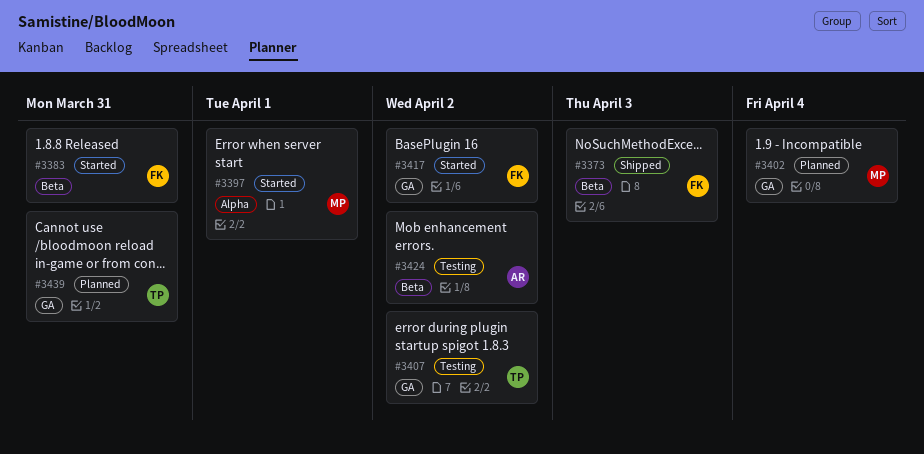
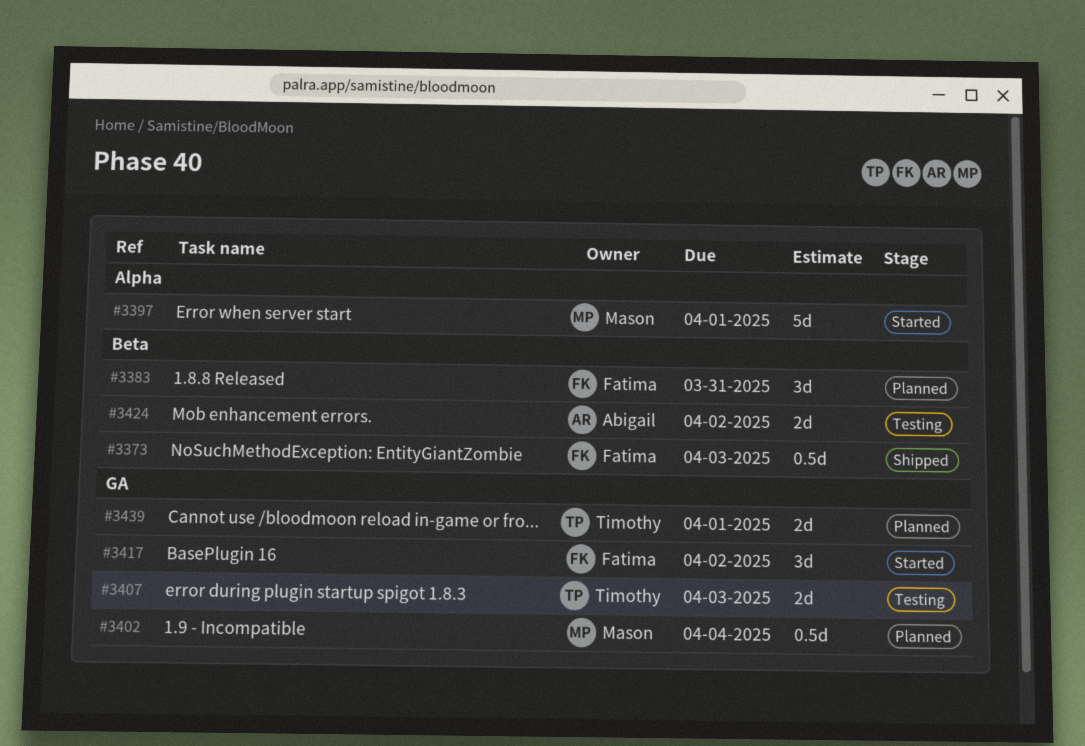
#3383, status: Started -> Planned
#3407, due: Apr 2 -> Apr 3
#3439, due: Mar 31 -> Apr 1

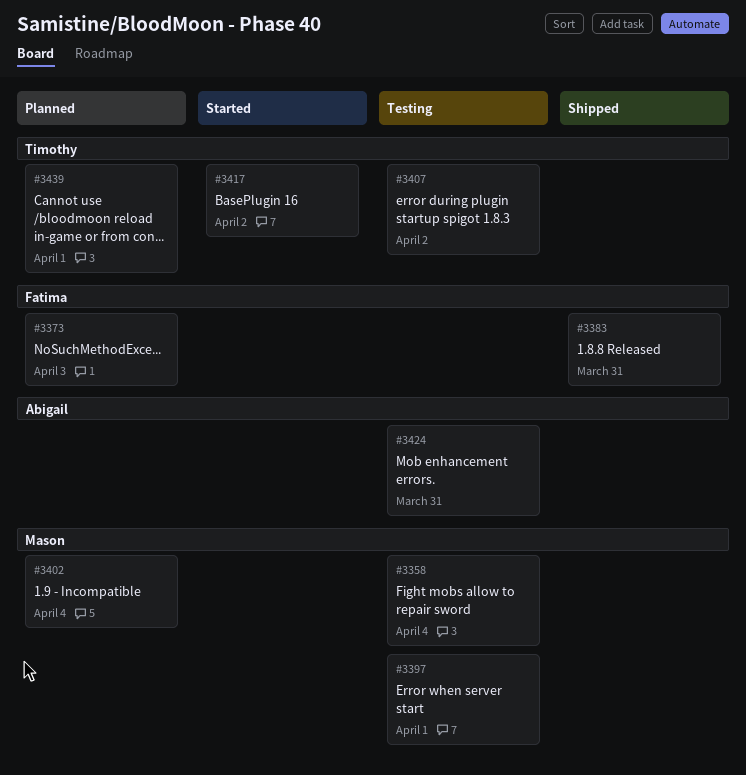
#3358: none -> present
#3373, status: Shipped -> Planned
#3383, status: Planned -> Shipped
#3397, status: Started -> Testing
#3407, due: Apr 3 -> Apr 2
#3417, owner: Fatima -> Timothy
#3424, due: Apr 2 -> Mar 31

